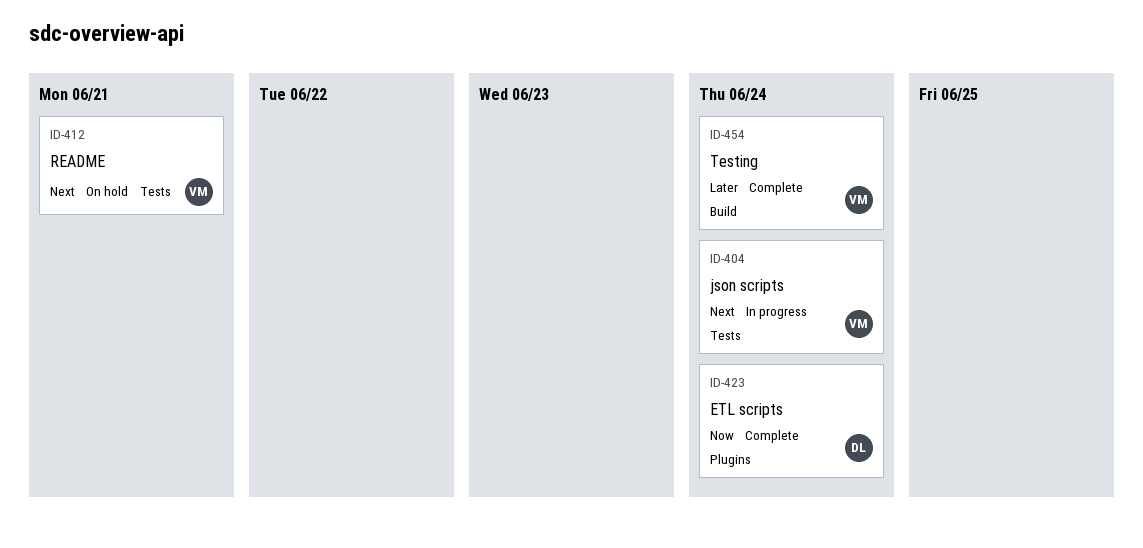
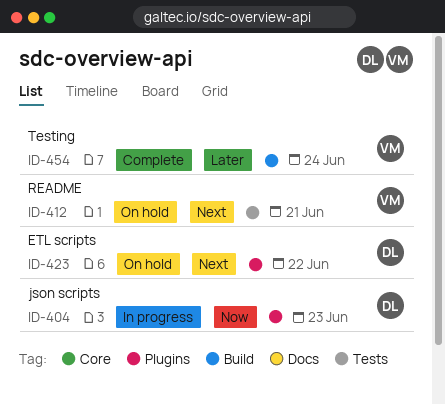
ID-404, owner: VM -> DL
ID-404, priority: Next -> Now
ID-404, label: Tests -> Plugins
ID-404, due: Jun 24 -> Jun 23
ID-423, status: Complete -> On hold
ID-423, priority: Now -> Next
ID-423, due: Jun 24 -> Jun 22

